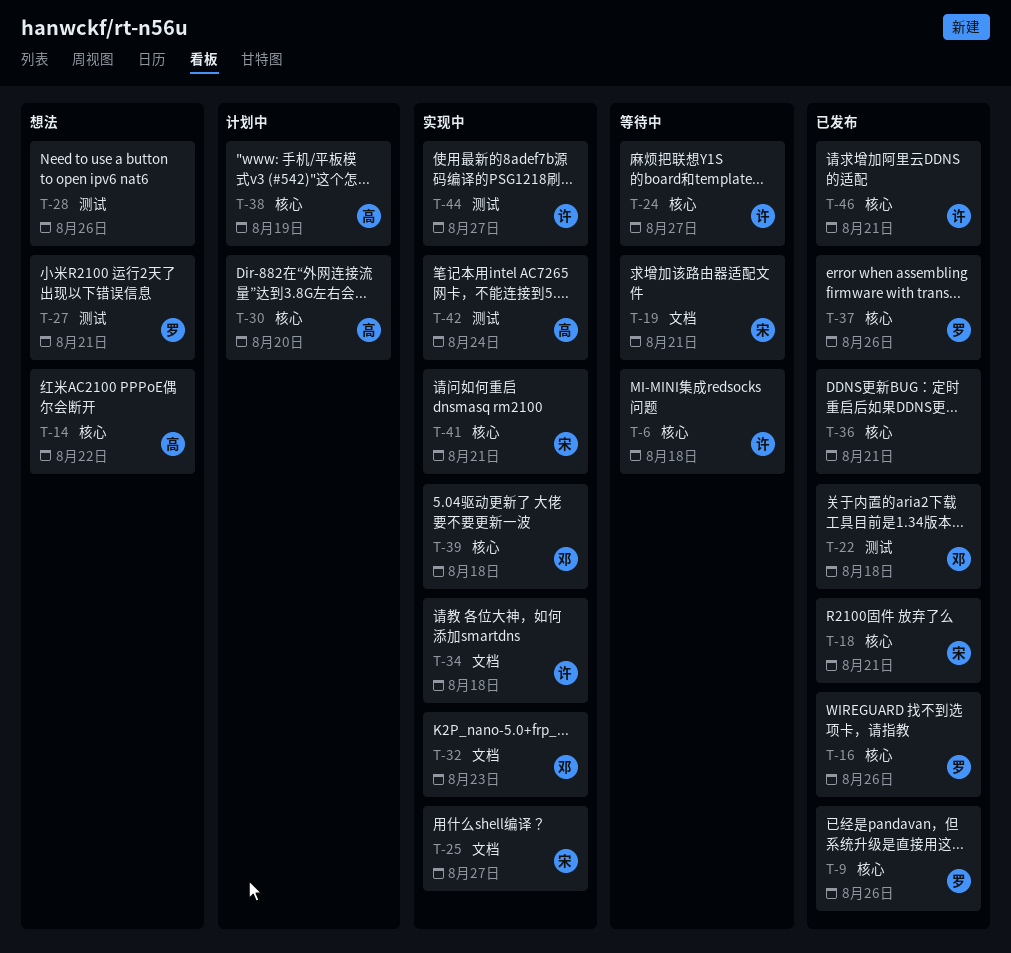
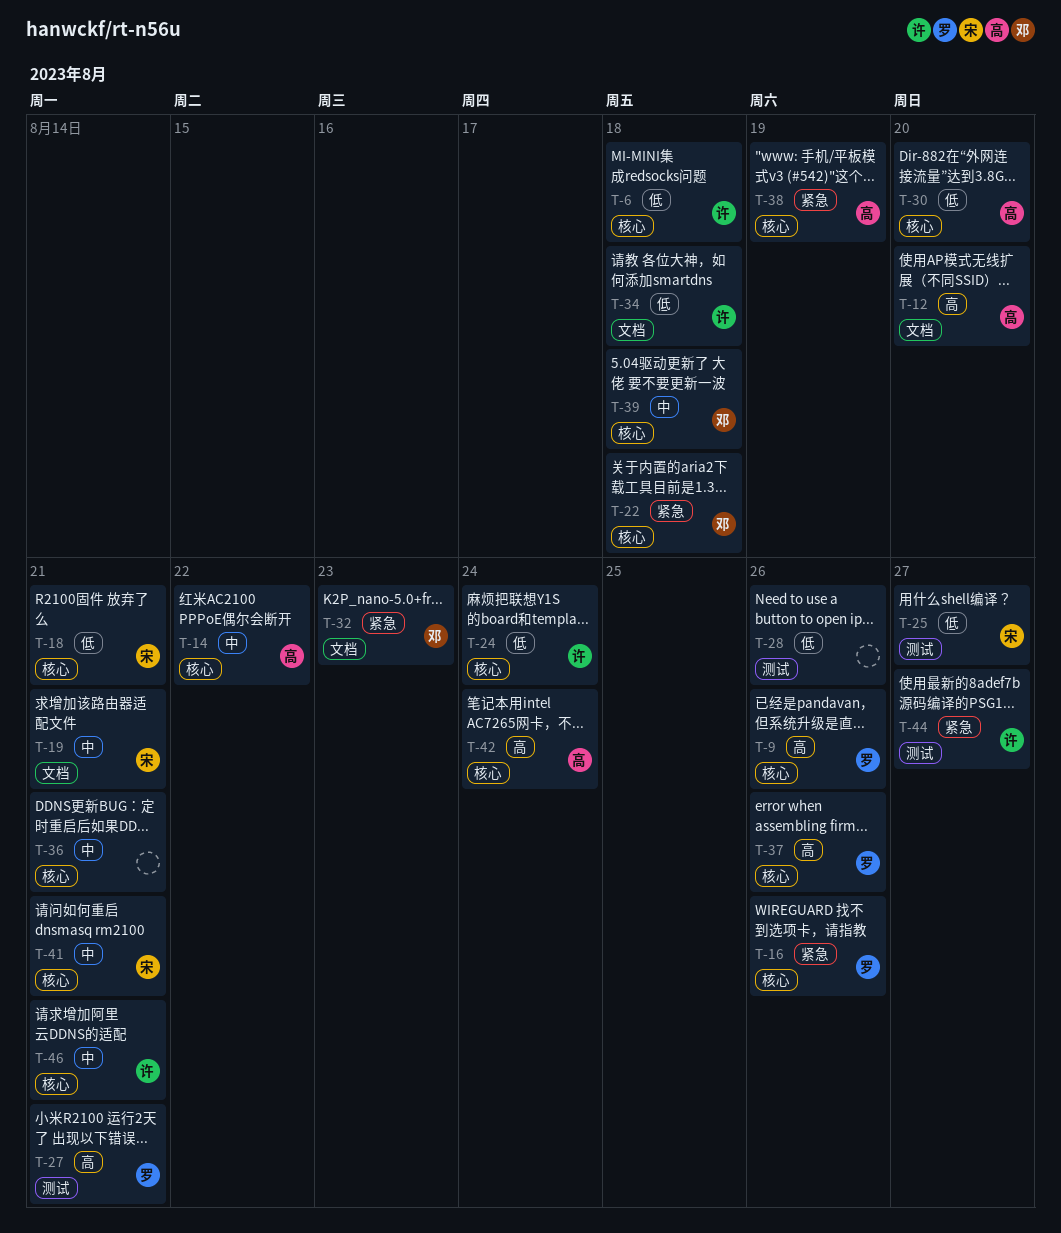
T-12: none -> present
T-22, label: 测试 -> 核心
T-24, due: Aug 27 -> Aug 24
T-25, label: 文档 -> 测试
T-42, label: 测试 -> 核心

